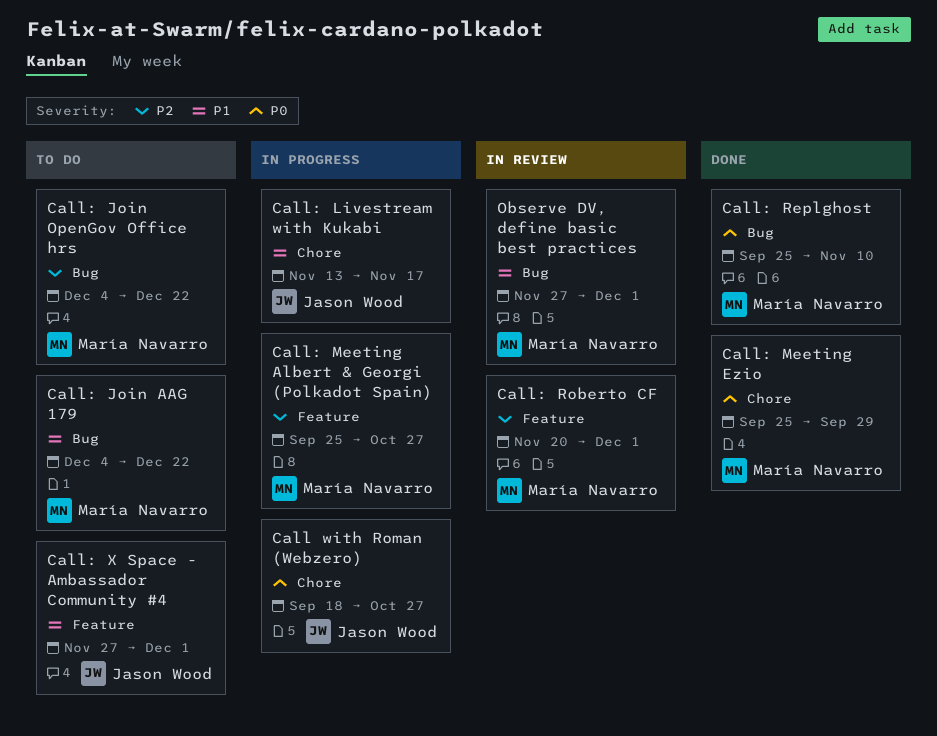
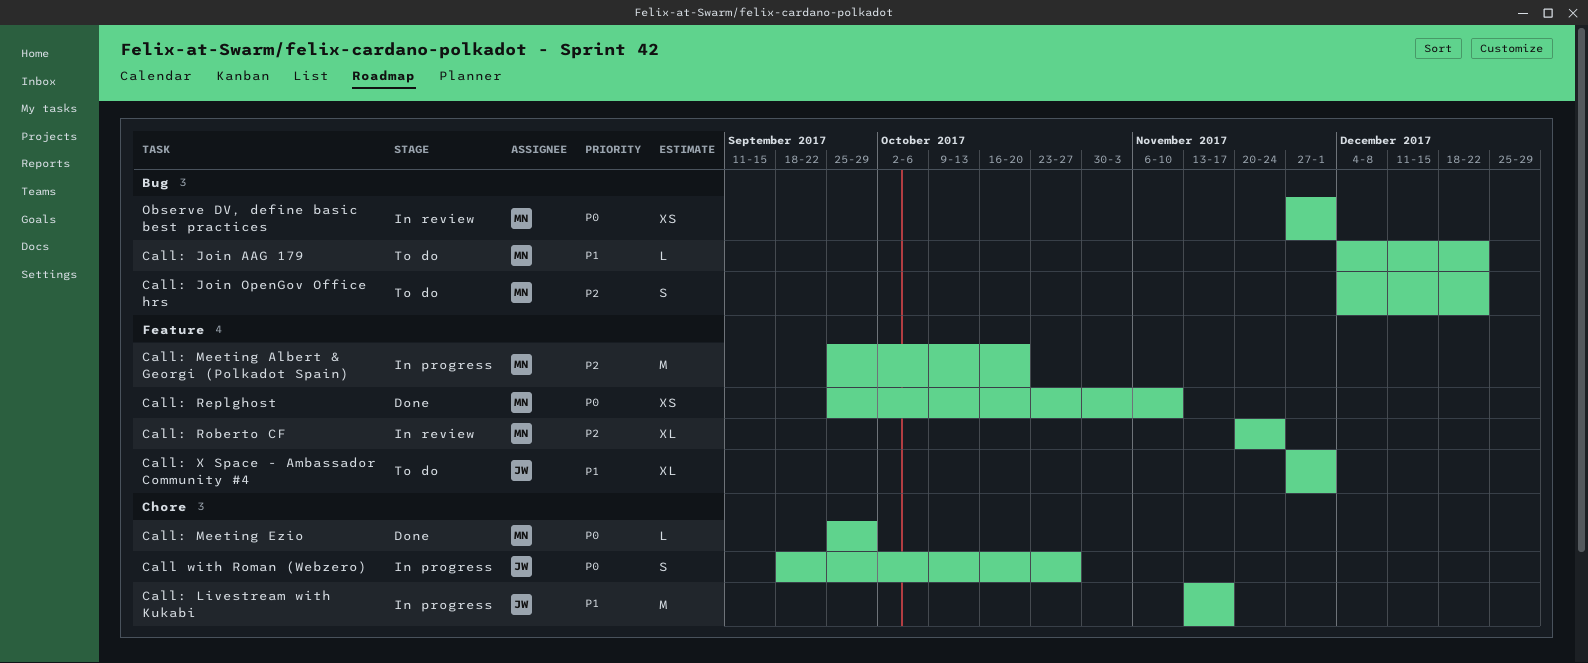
Call: Meeting Albert & Georgi (Polkadot Spain), due: Oct 27 -> Oct 20
Call: Replghost, label: Bug -> Feature
Call: Roberto CF, due: Dec 1 -> Nov 24
Observe DV, define basic best practices, priority: P1 -> P0

